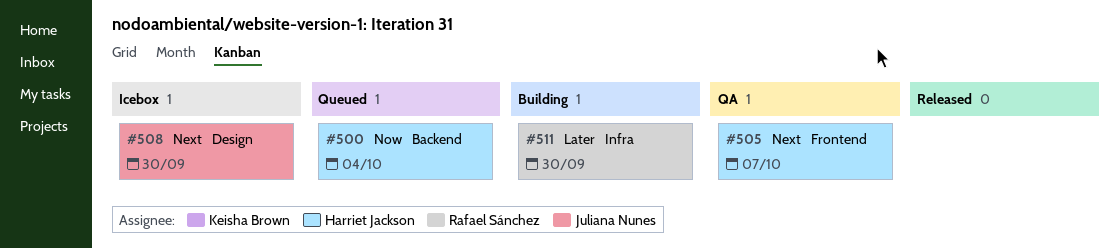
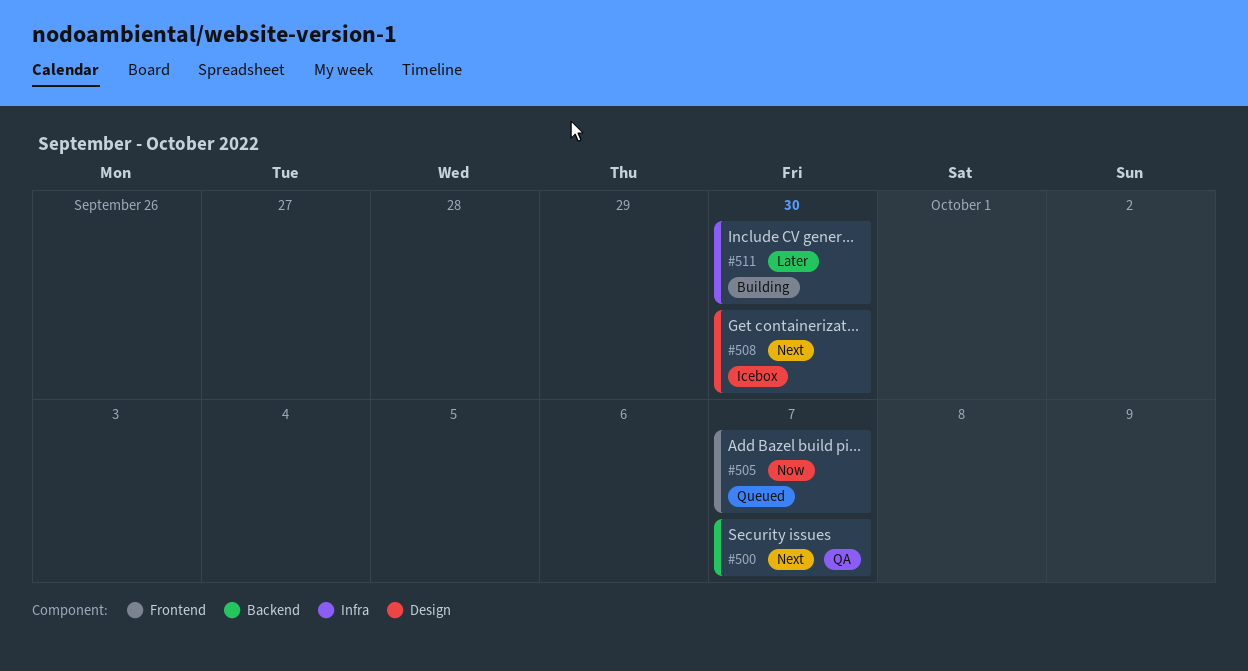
#500, status: Queued -> QA
#500, priority: Now -> Next
#500, due: Oct 4 -> Oct 7
#505, status: QA -> Queued
#505, priority: Next -> Now

